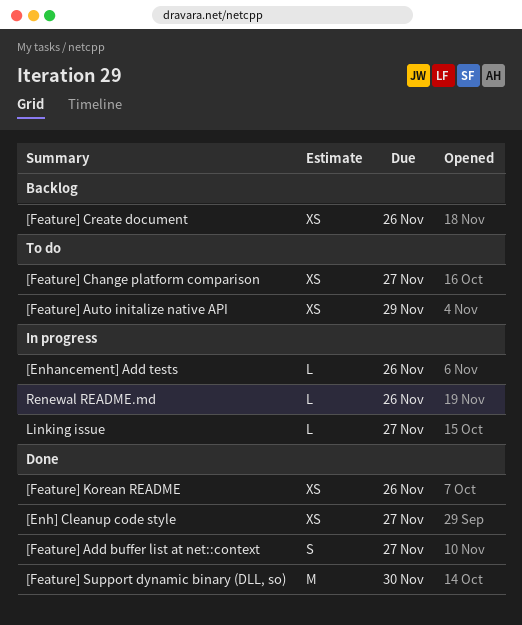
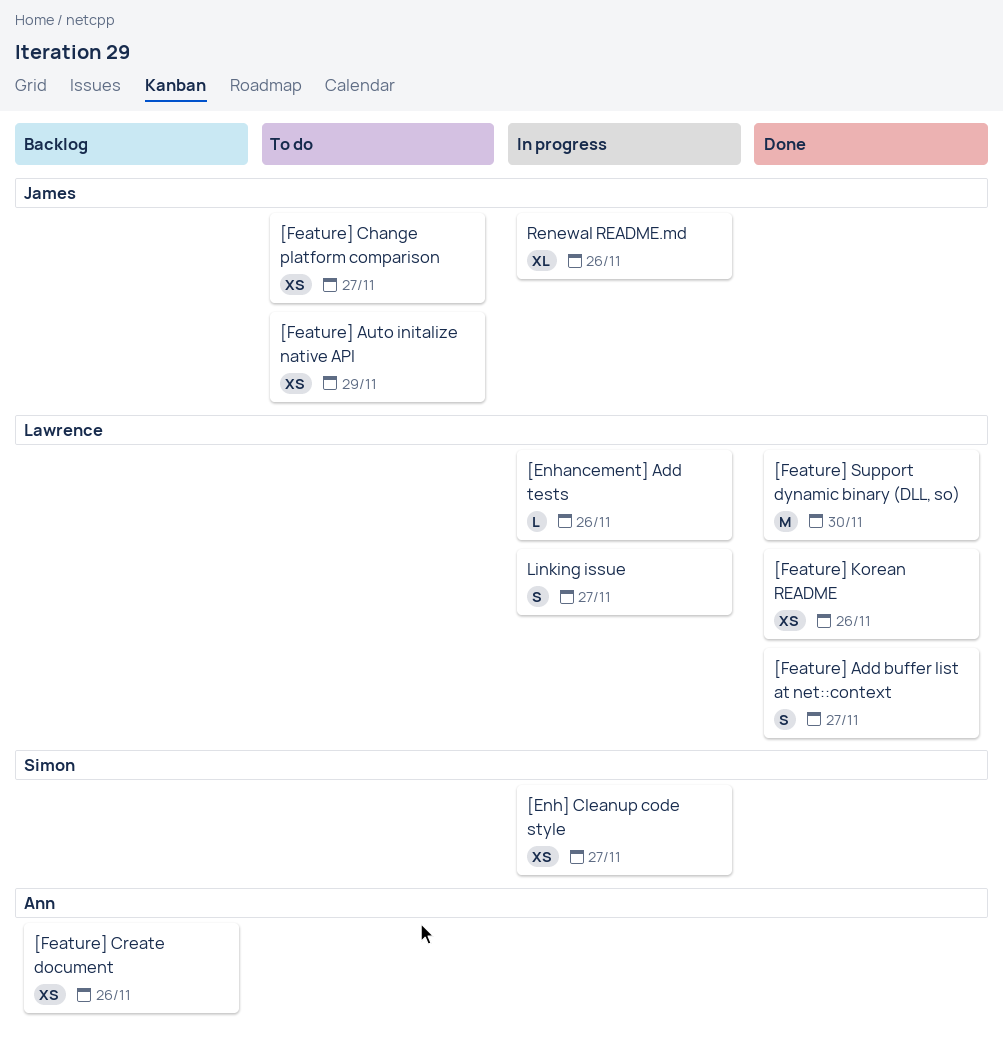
[Enh] Cleanup code style, status: Done -> In progress
Linking issue, estimate: L -> S
Renewal README.md, estimate: L -> XL

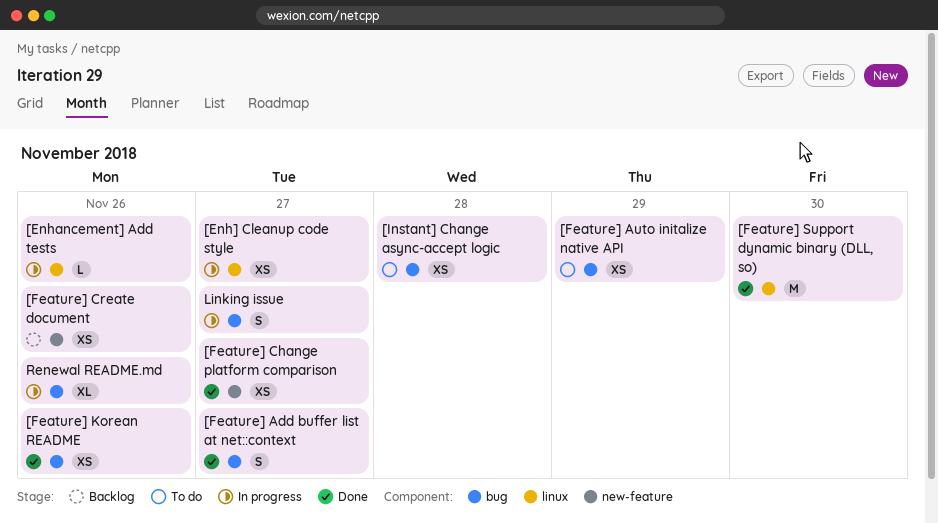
[Feature] Change platform comparison, status: To do -> Done
[Instant] Change async-accept logic: none -> present

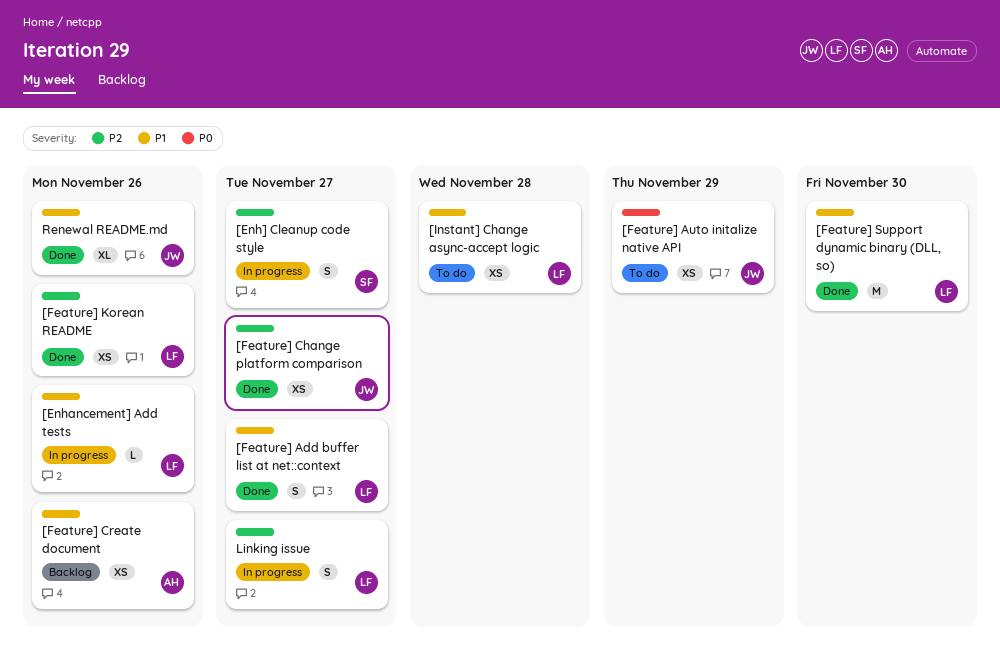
[Enh] Cleanup code style, estimate: XS -> S
Renewal README.md, status: In progress -> Done

